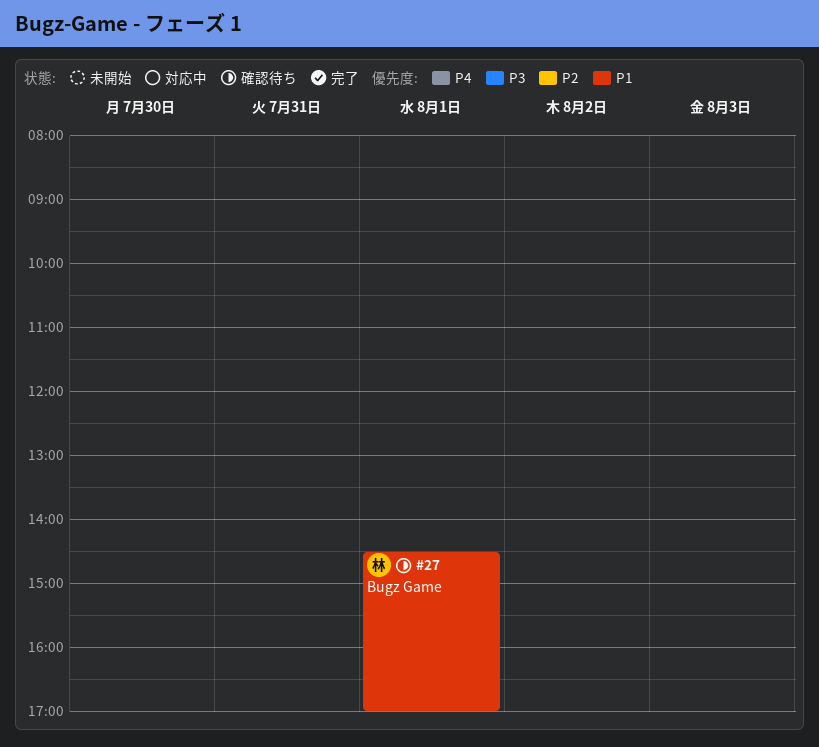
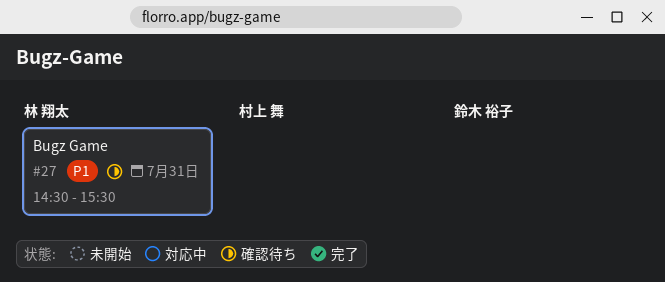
#27, day: Aug 1 -> Jul 31
#27, ends: 17:00 -> 15:30

